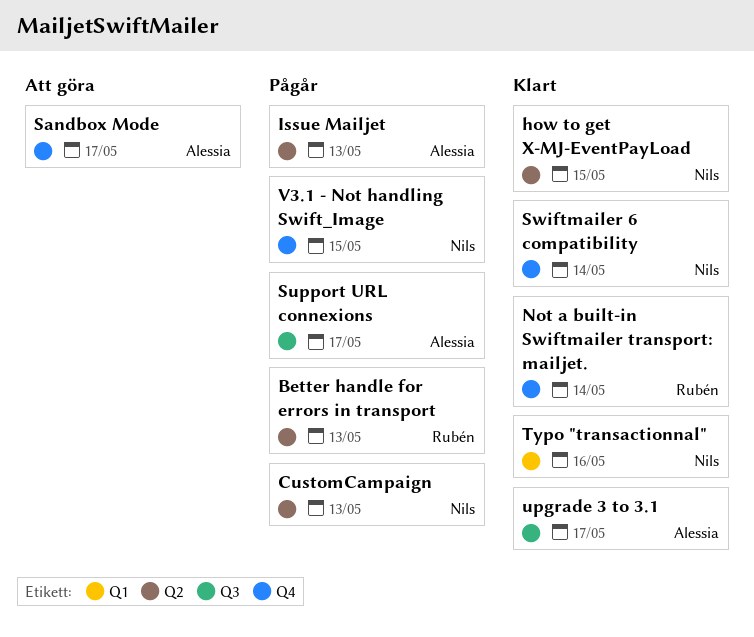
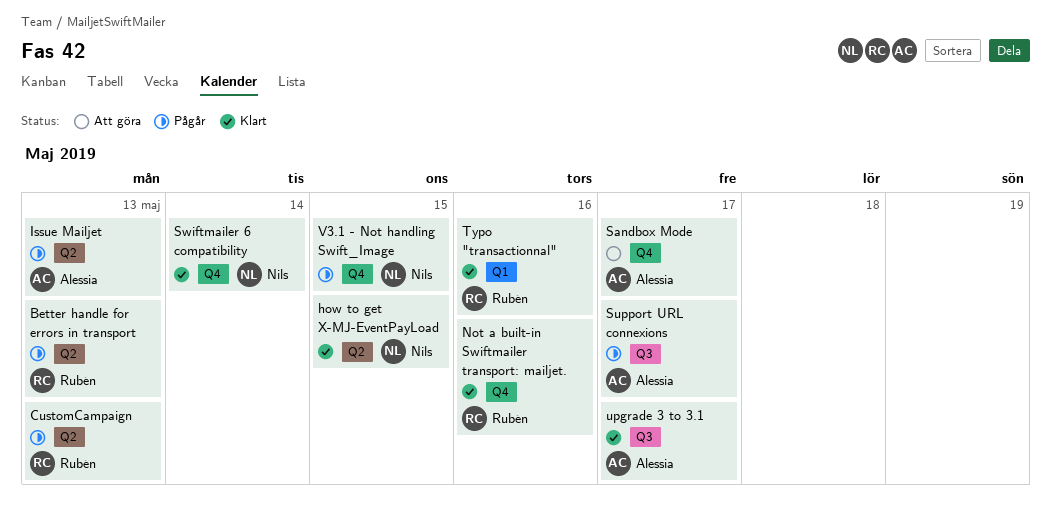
CustomCampaign, owner: Nils -> Rubén
Not a built-in Swiftmailer transport: mailjet., due: May 14 -> May 16
Typo "transactionnal", owner: Nils -> Rubén

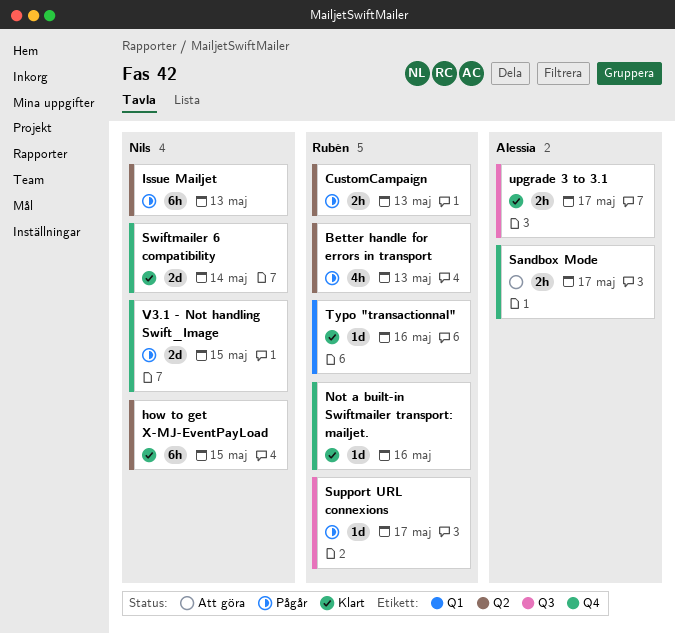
Issue Mailjet, owner: Alessia -> Nils
Support URL connexions, owner: Alessia -> Rubén

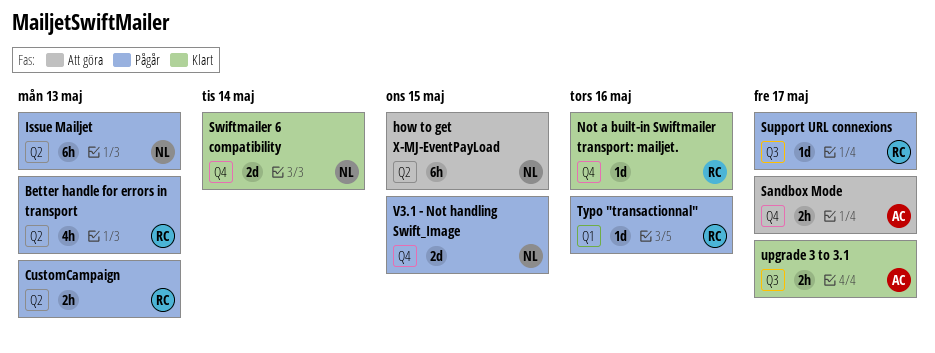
how to get X-MJ-EventPayLoad, status: Klart -> Att göra
Typo "transactionnal", status: Klart -> Pågår

